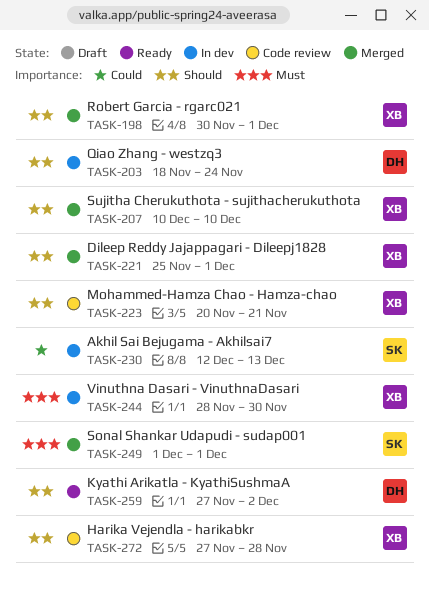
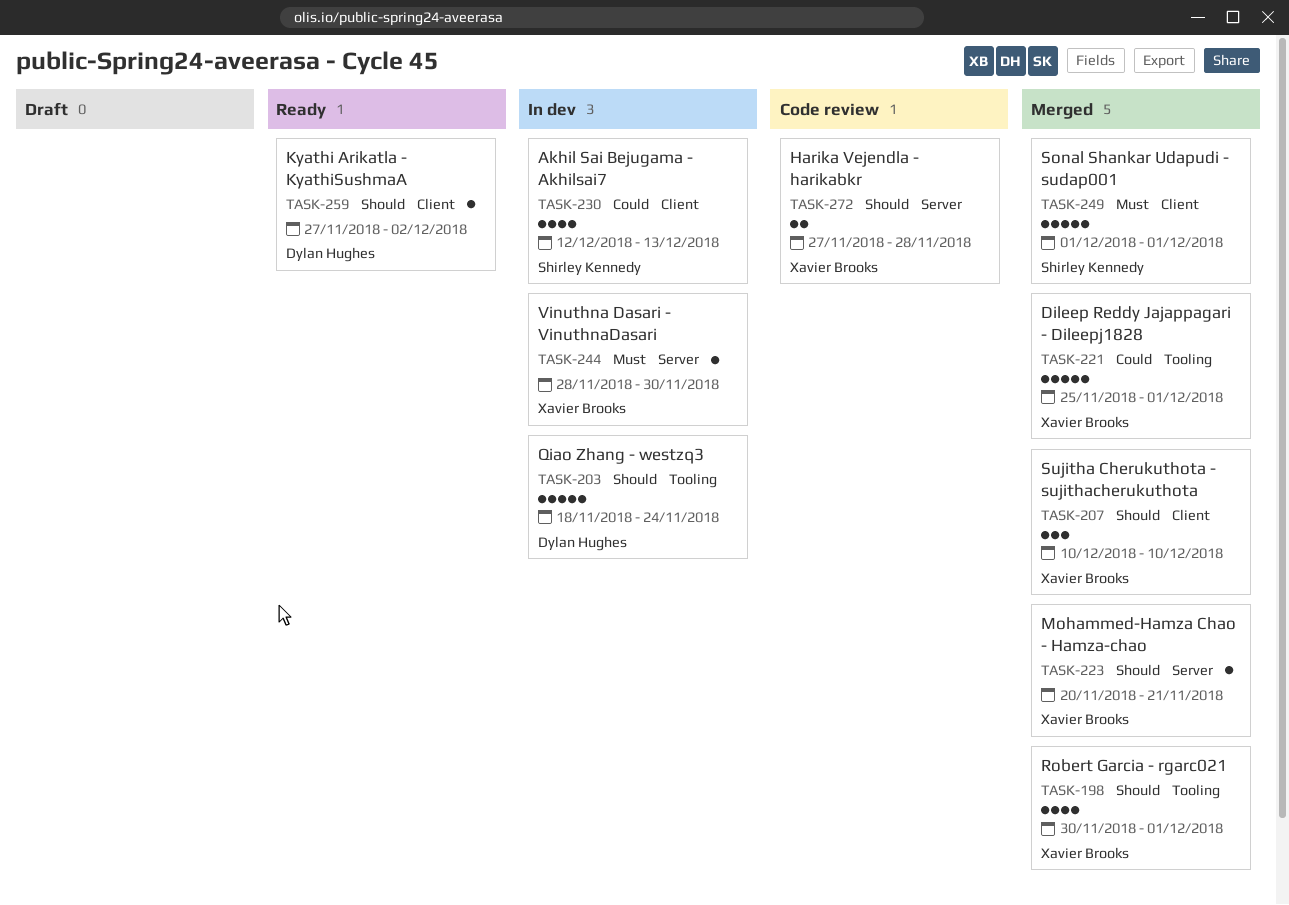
TASK-221, priority: Should -> Could
TASK-223, status: Code review -> Merged

